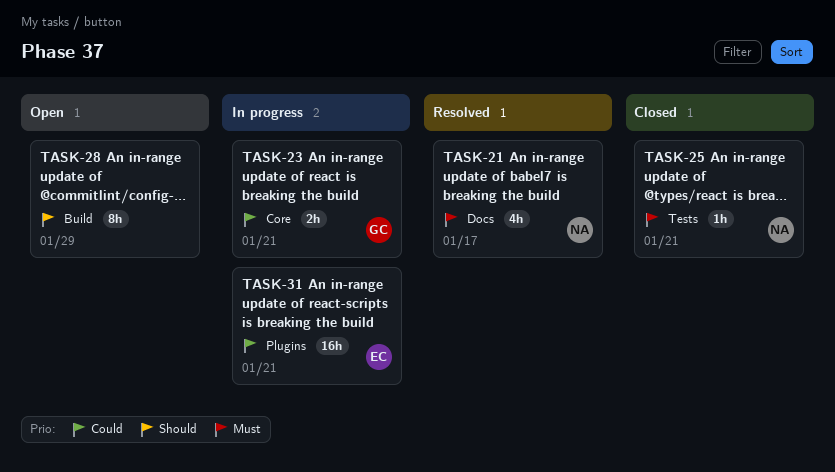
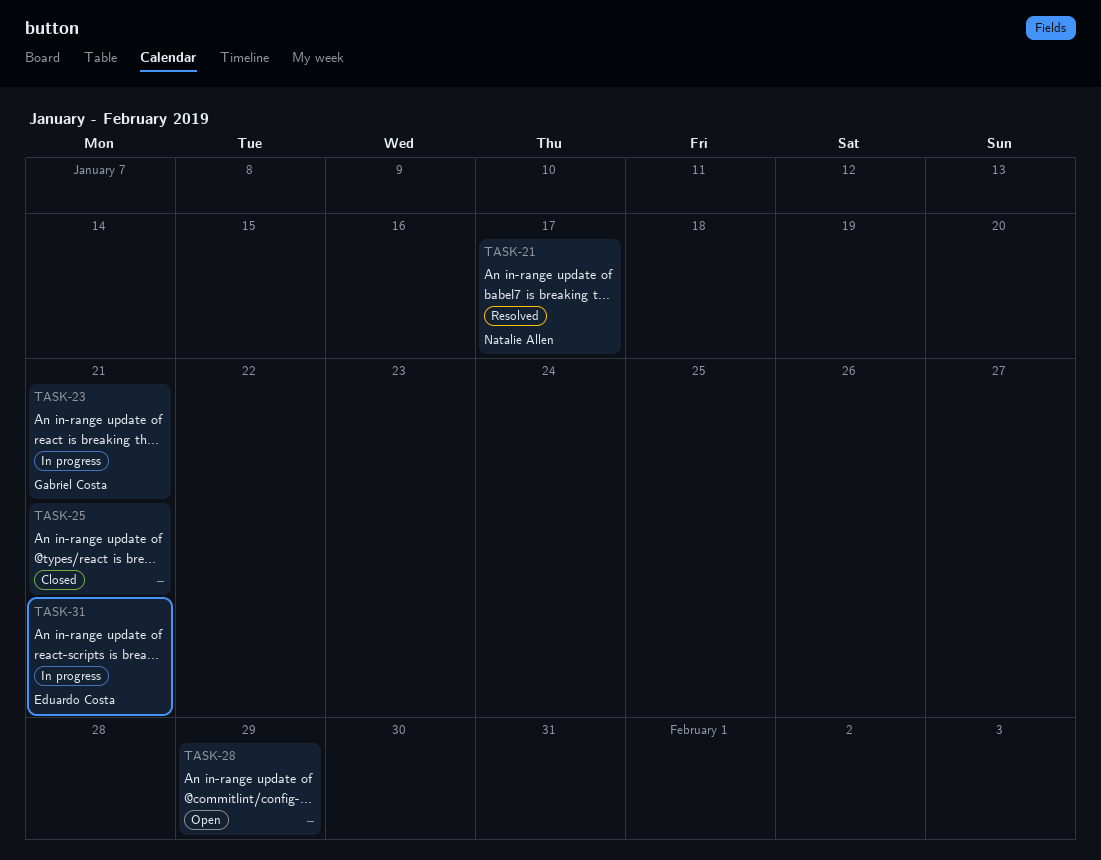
TASK-25, owner: Natalie Allen -> none

